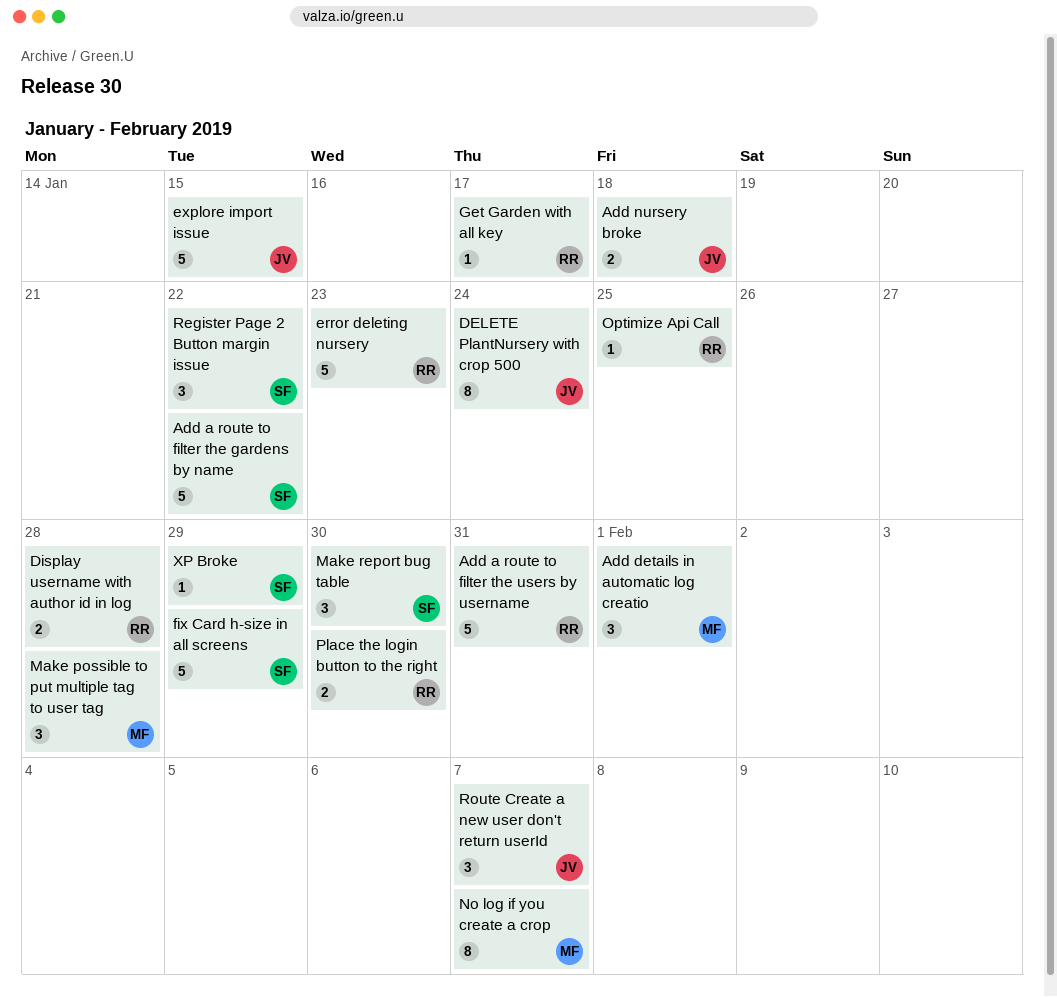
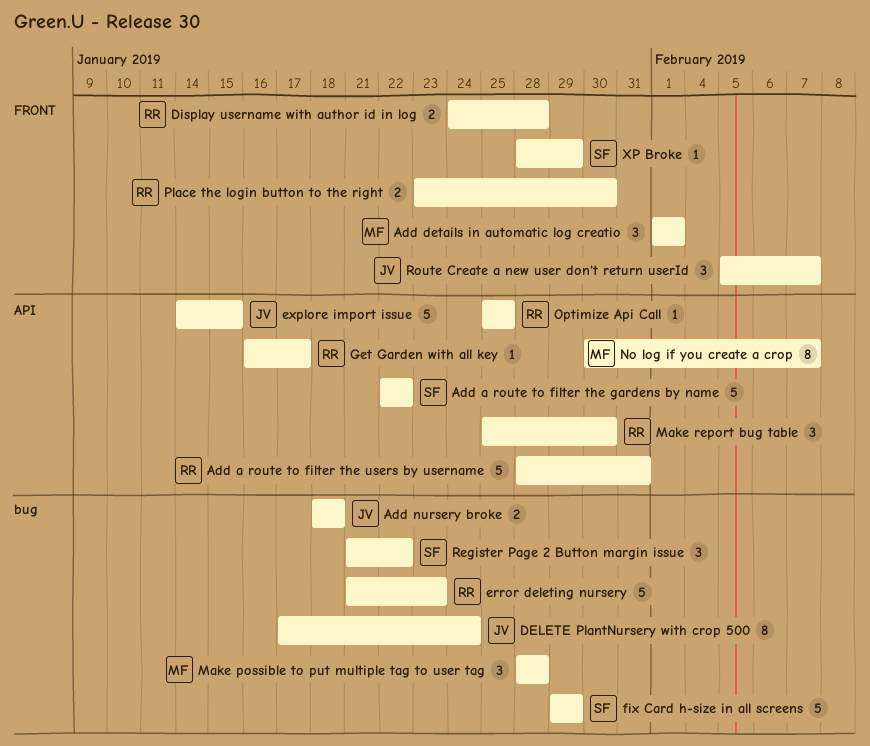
Make report bug table, owner: SF -> RR

